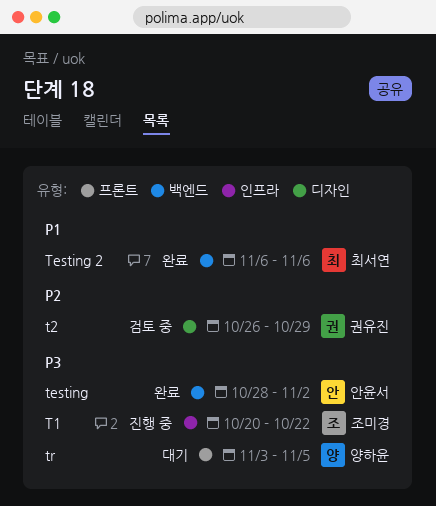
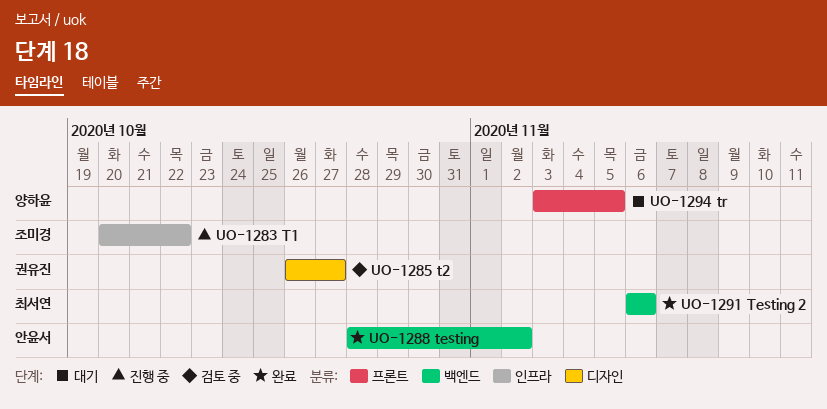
t2, due: Oct 29 -> Oct 27

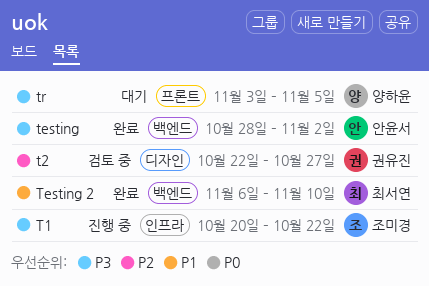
t2, start: Oct 26 -> Oct 22
Testing 2, due: Nov 6 -> Nov 10

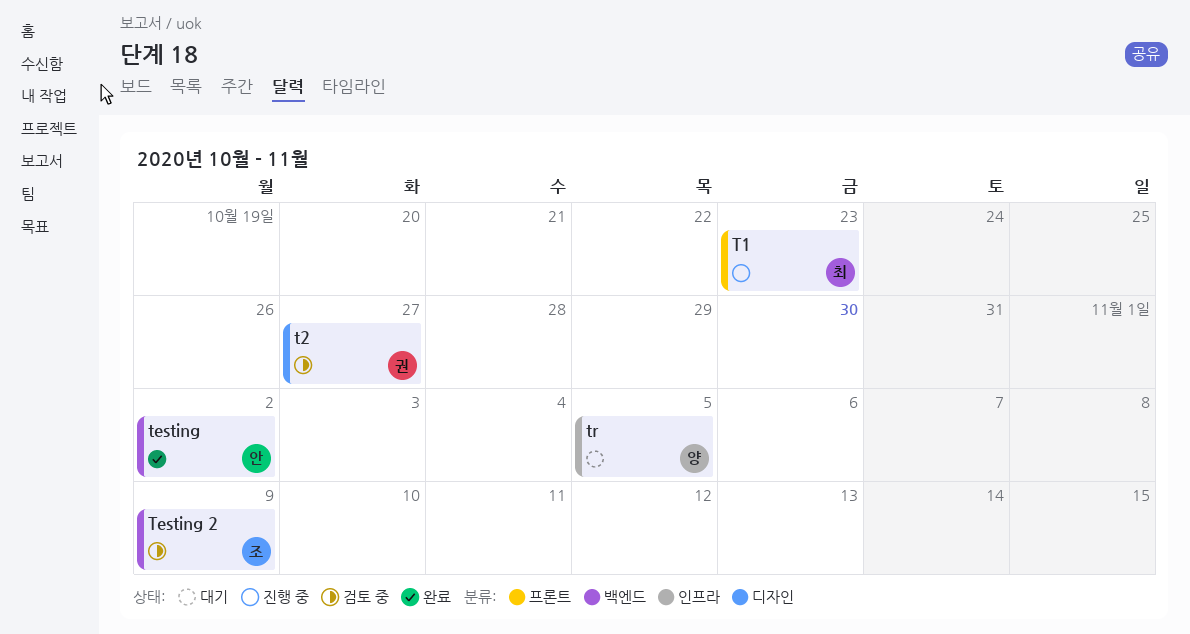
T1, owner: 조미경 -> 최서연
T1, label: 인프라 -> 프론트
T1, due: Oct 22 -> Oct 23
Testing 2, status: 완료 -> 검토 중
Testing 2, owner: 최서연 -> 조미경
Testing 2, due: Nov 10 -> Nov 9
tr, label: 프론트 -> 인프라

